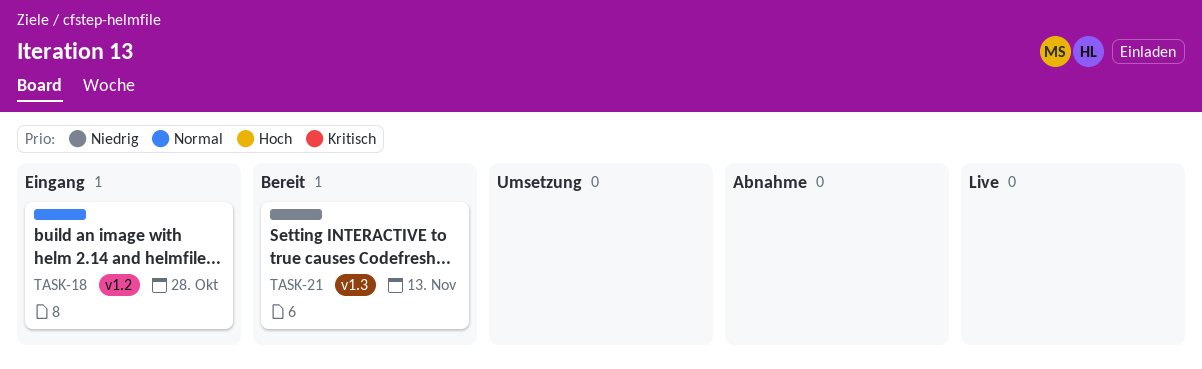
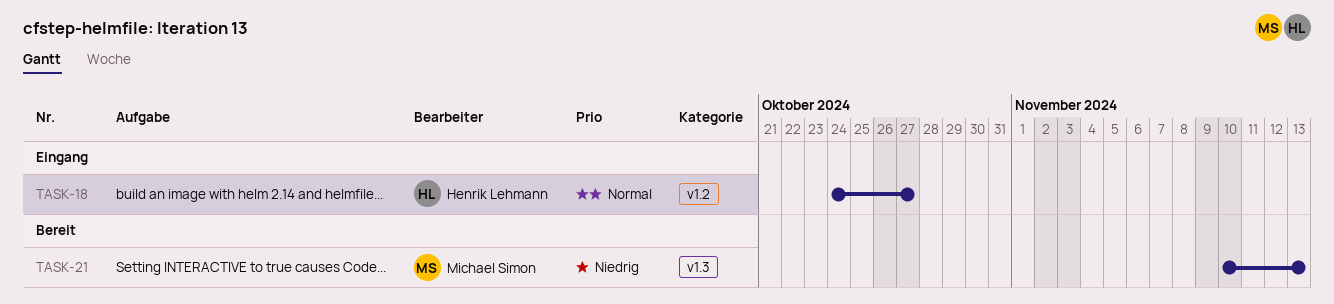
TASK-18, due: Oct 28 -> Oct 27

